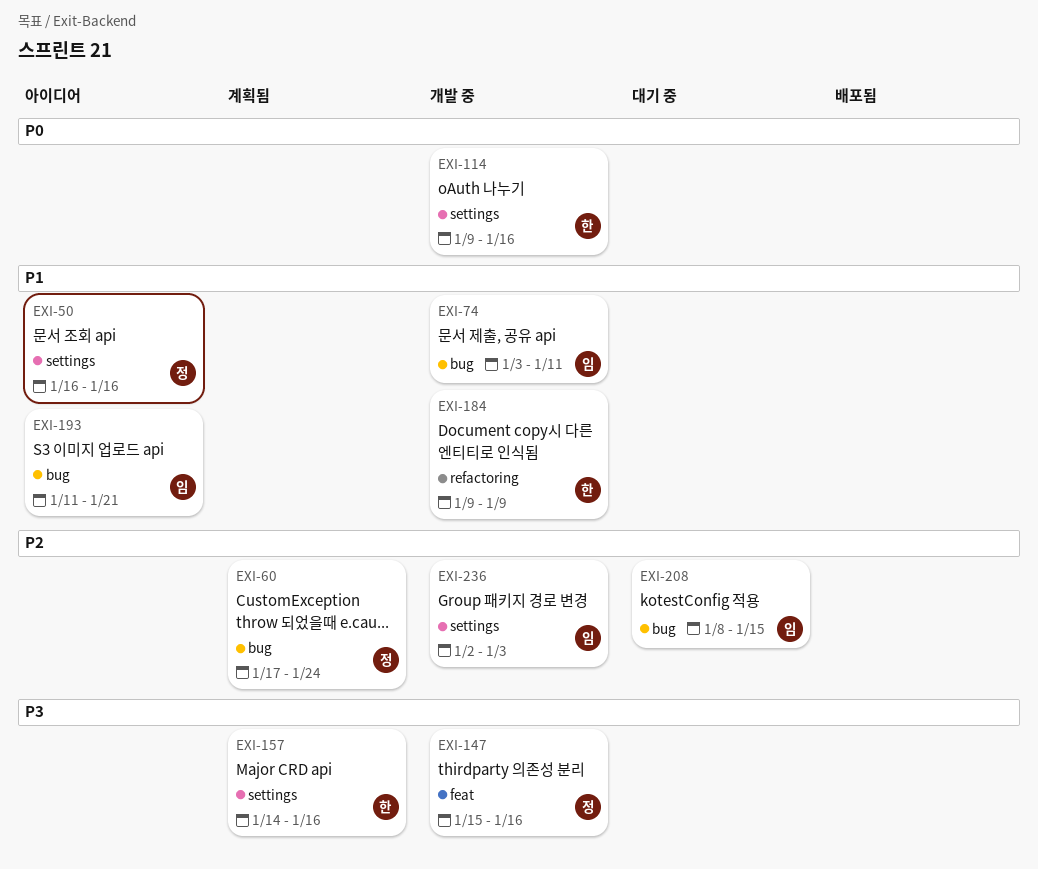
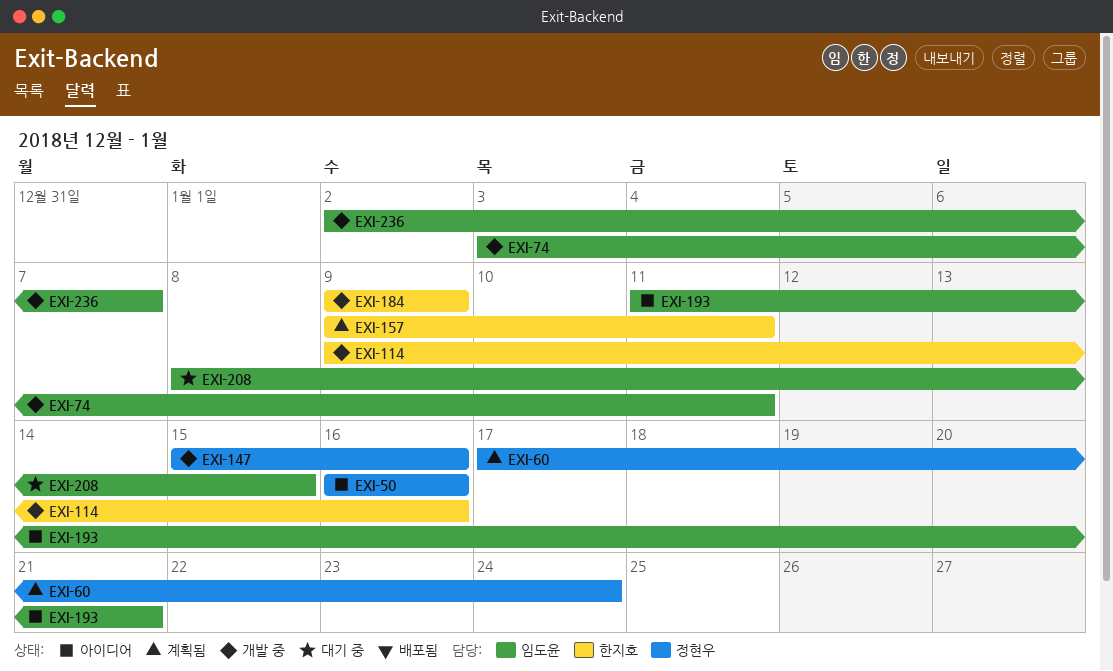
EXI-157, start: Jan 14 -> Jan 9
EXI-157, due: Jan 16 -> Jan 11
EXI-236, due: Jan 3 -> Jan 7

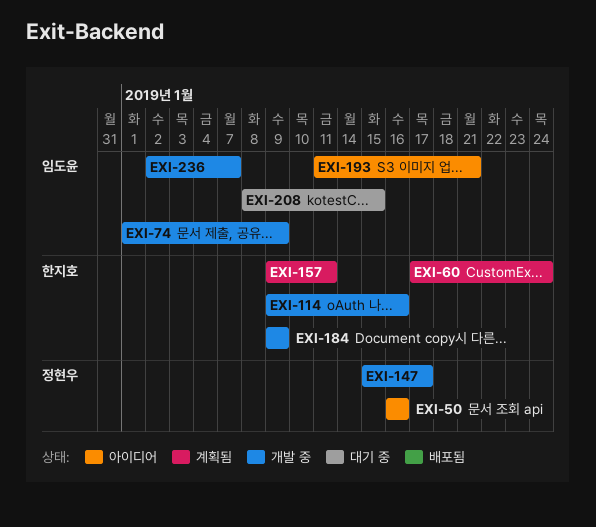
EXI-60, owner: 정현우 -> 한지호
EXI-74, start: Jan 3 -> Jan 1
EXI-74, due: Jan 11 -> Jan 9
EXI-147, due: Jan 16 -> Jan 17

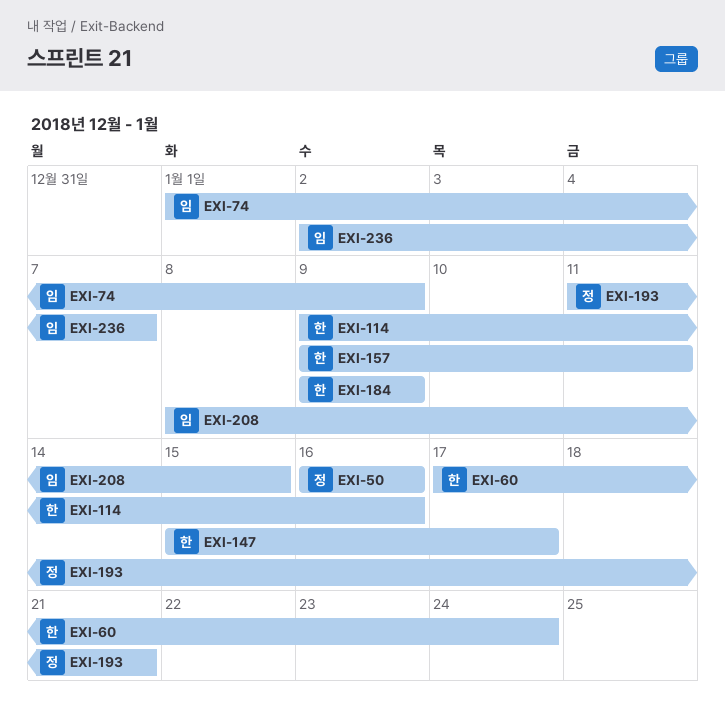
EXI-147, owner: 정현우 -> 한지호
EXI-193, owner: 임도윤 -> 정현우

